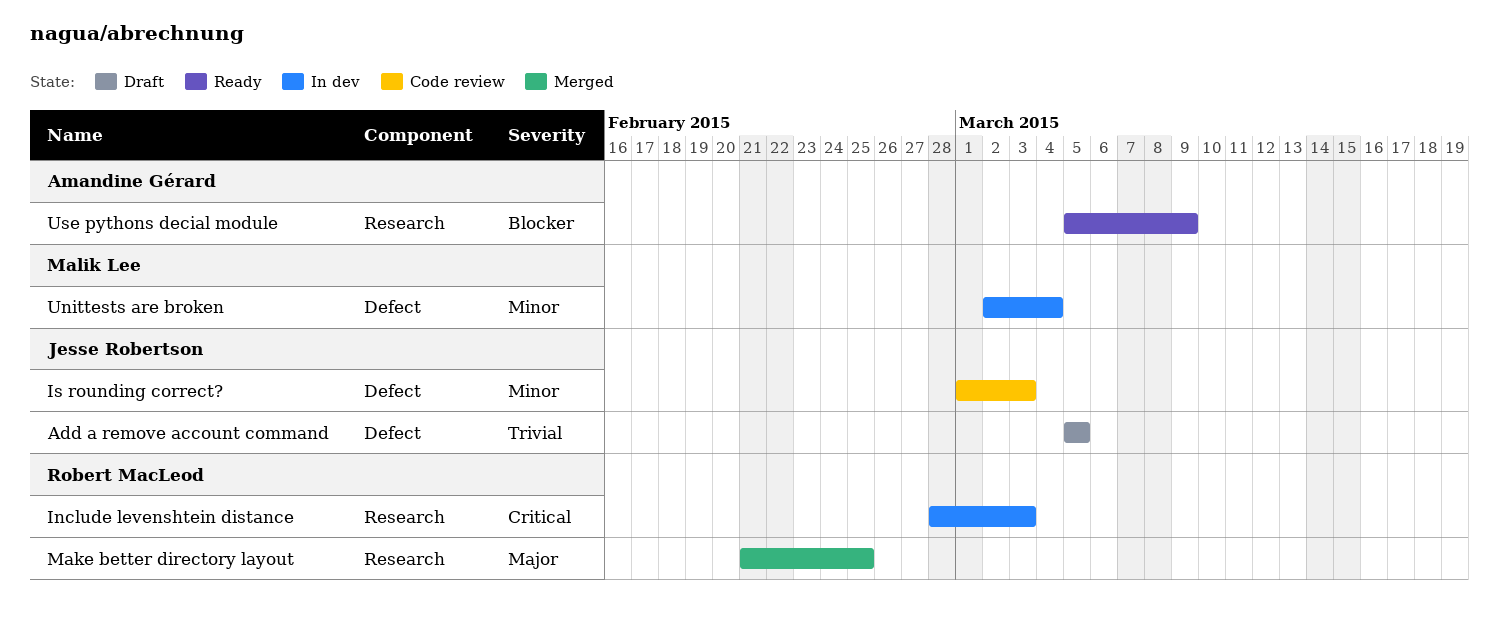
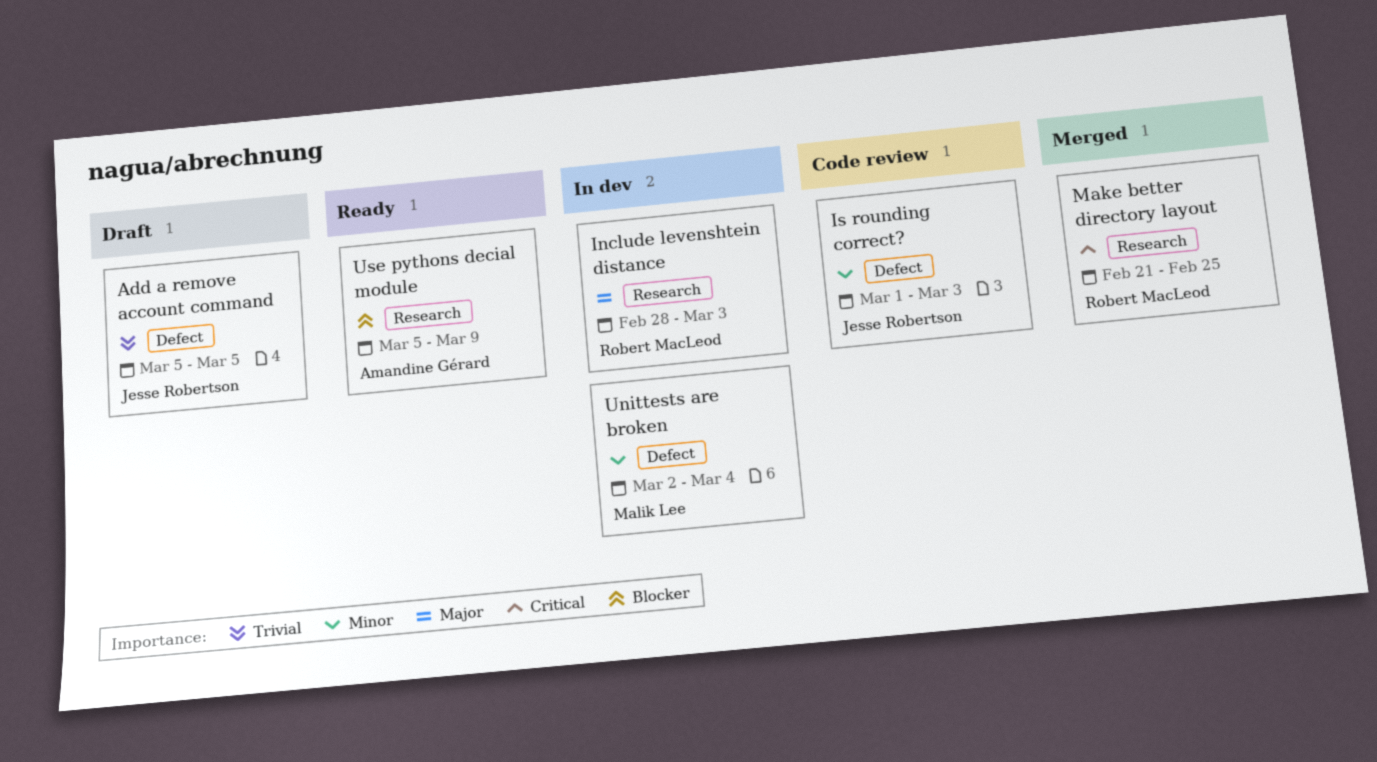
Include levenshtein distance, priority: Critical -> Major
Make better directory layout, priority: Major -> Critical

